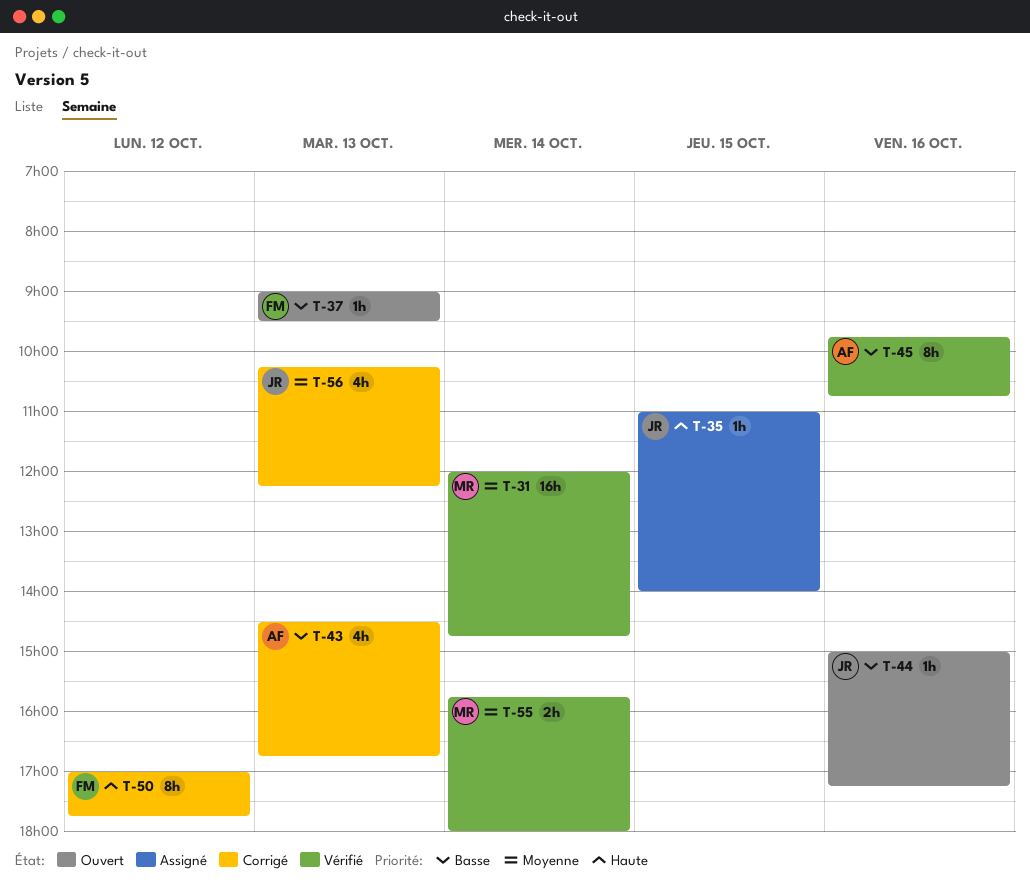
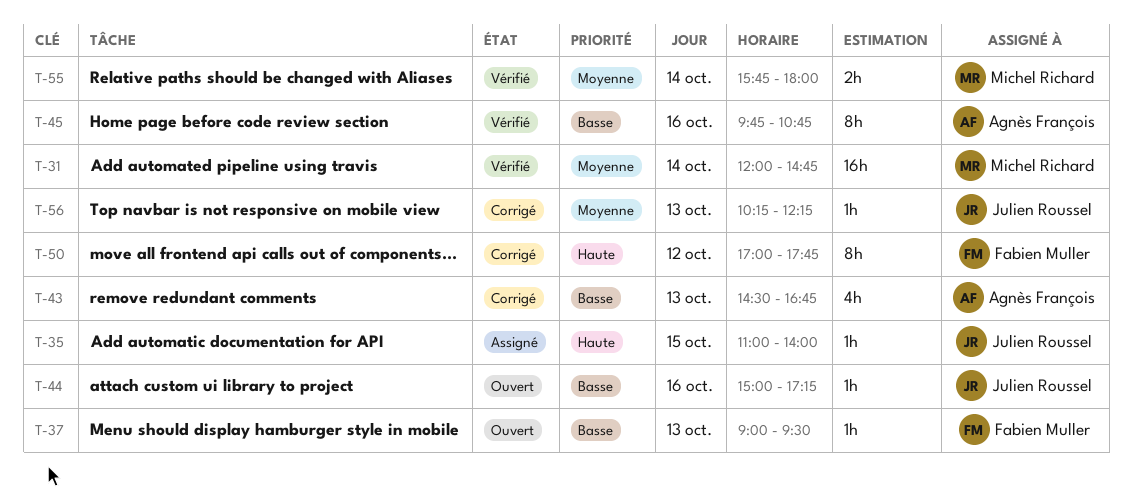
T-56, estimate: 4h -> 1h

